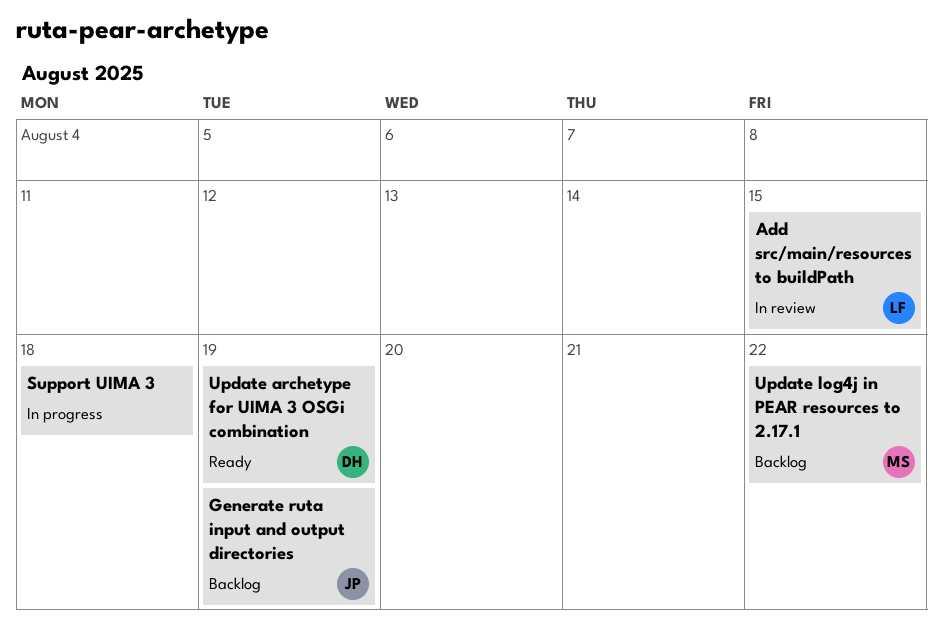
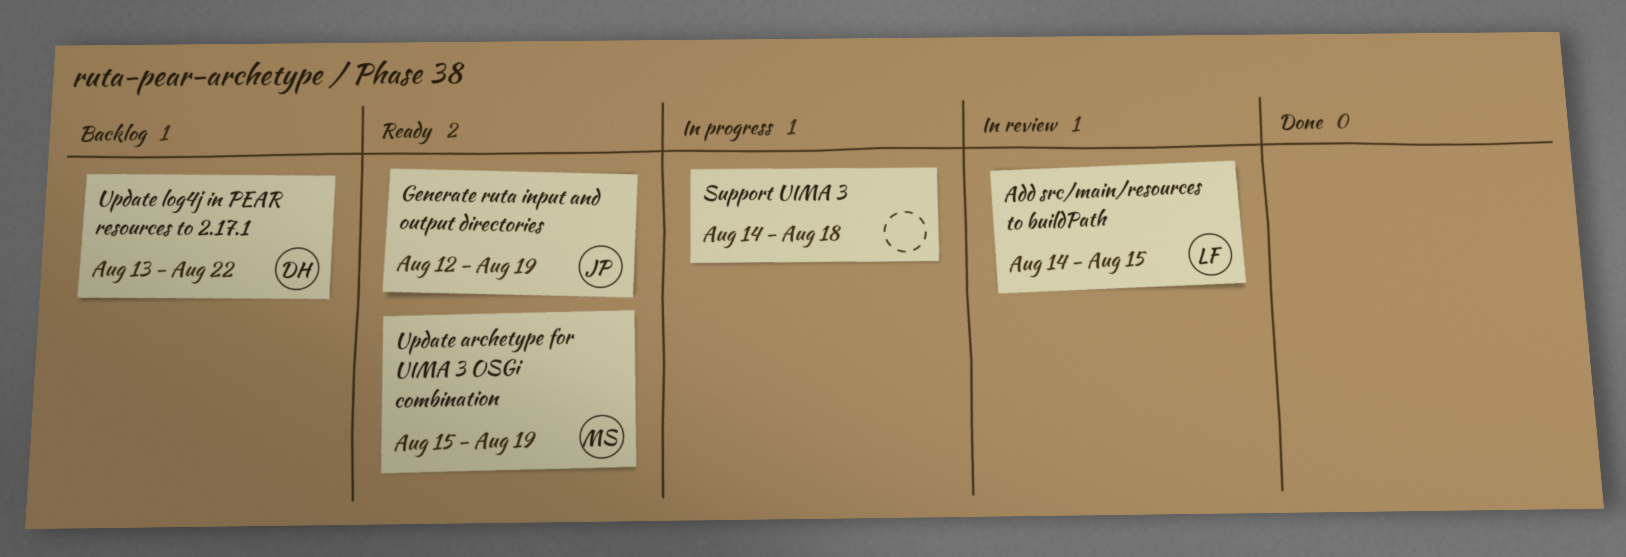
Generate ruta input and output directories, status: Backlog -> Ready
Update archetype for UIMA 3 OSGi combination, owner: DH -> MS
Update log4j in PEAR resources to 2.17.1, owner: MS -> DH

